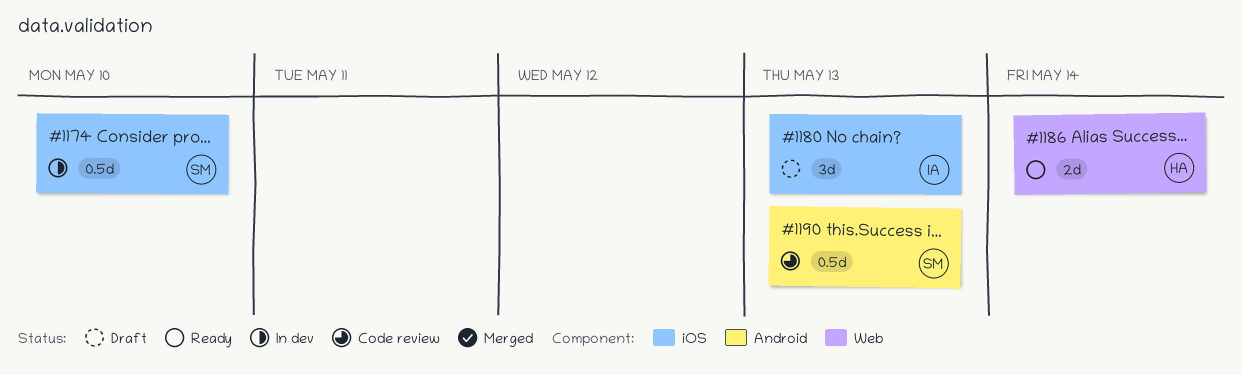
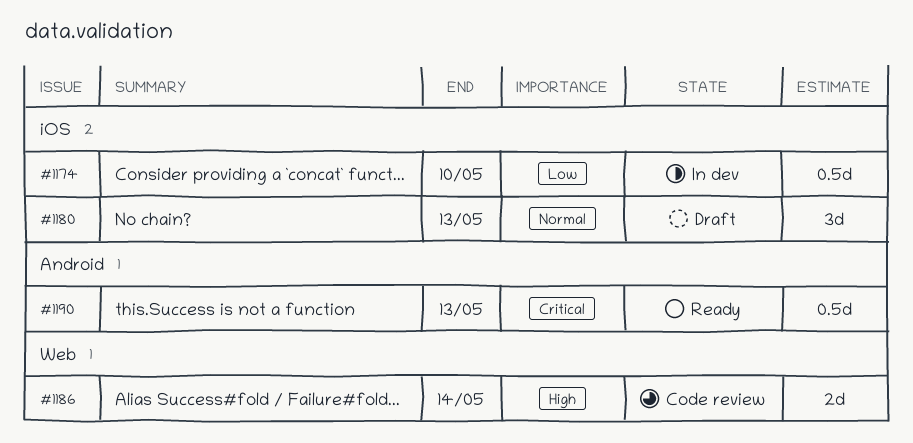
#1186, status: Ready -> Code review
#1190, status: Code review -> Ready

